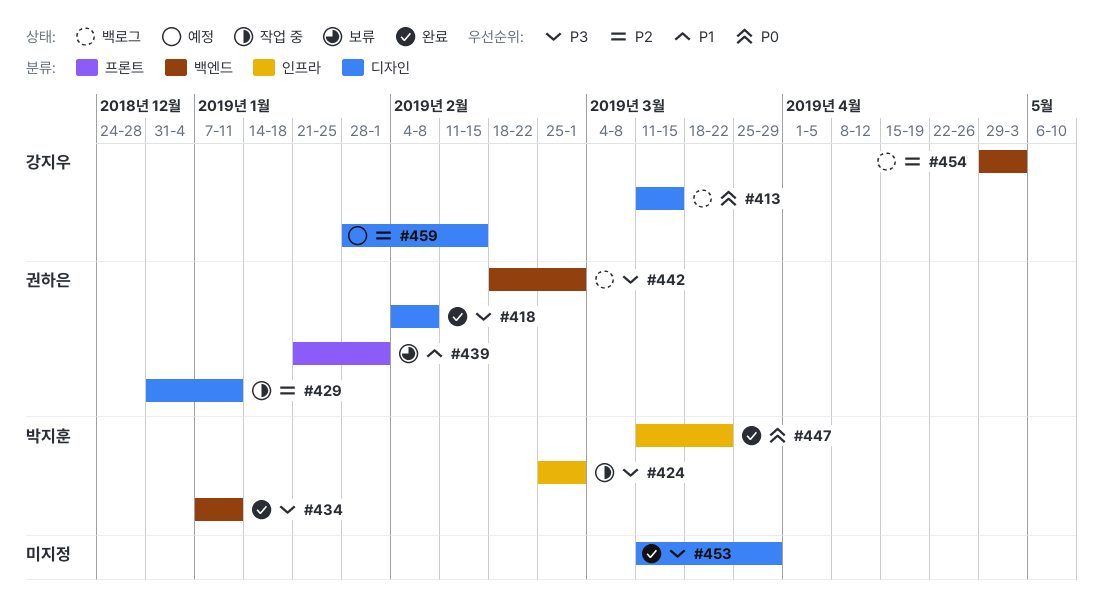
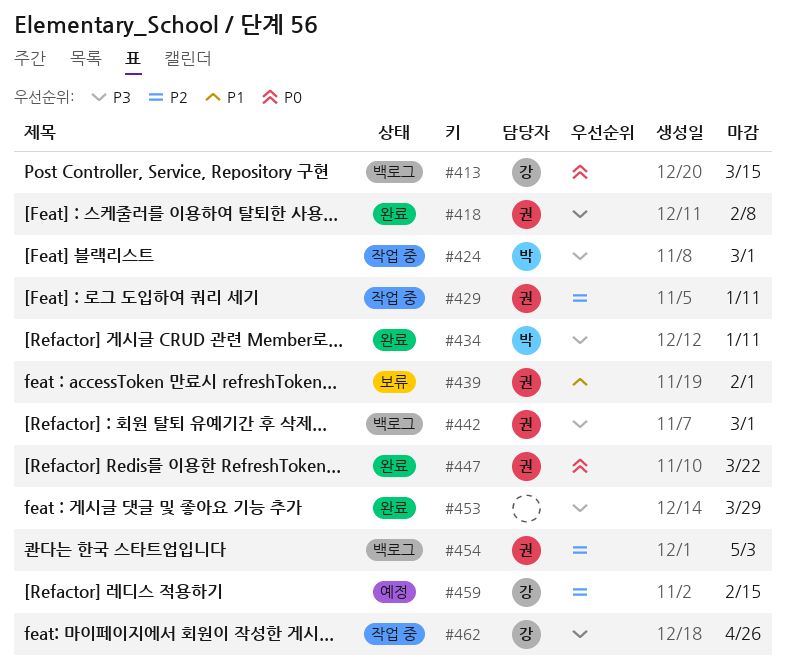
#447, owner: 박지훈 -> 권하은
#454, owner: 강지우 -> 권하은
#462: none -> present

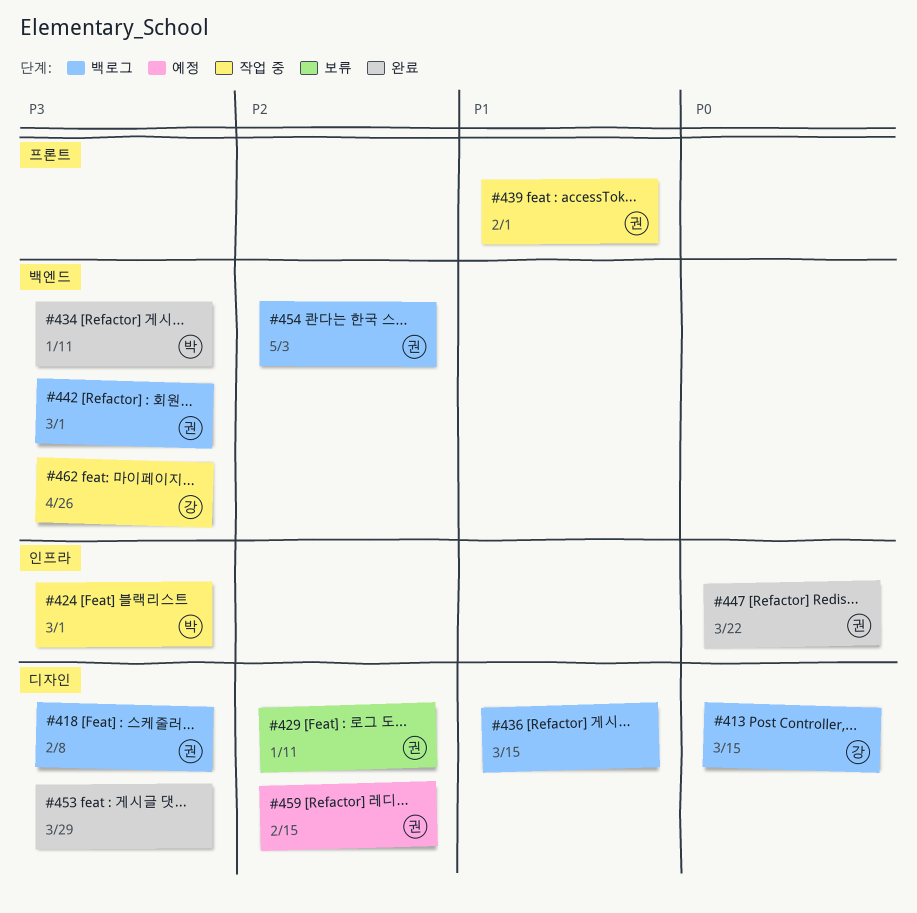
#418, status: 완료 -> 백로그
#429, status: 작업 중 -> 보류
#436: none -> present
#439, status: 보류 -> 작업 중
#459, owner: 강 -> 권

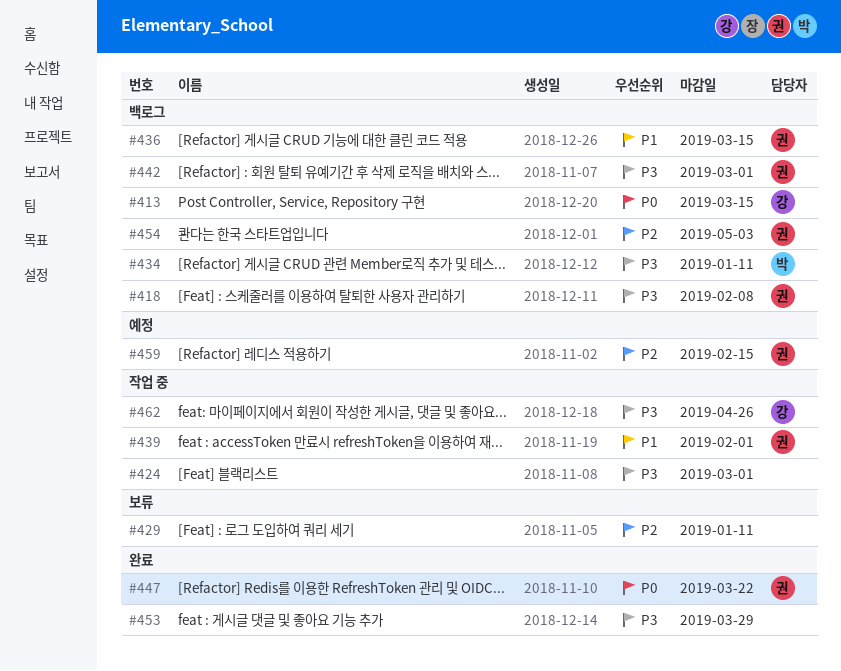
#424, owner: 박 -> none
#429, owner: 권 -> none
#434, status: 완료 -> 백로그
#436, owner: none -> 권

